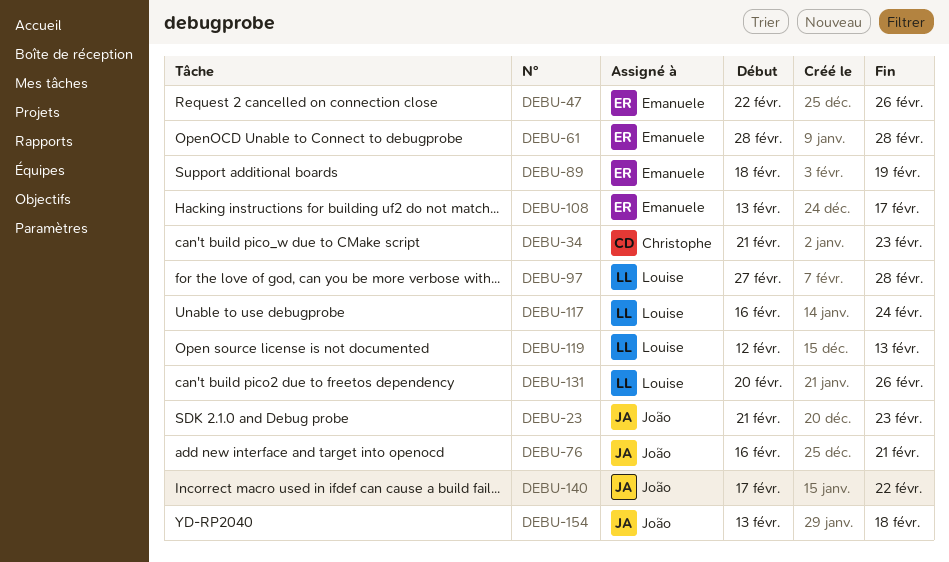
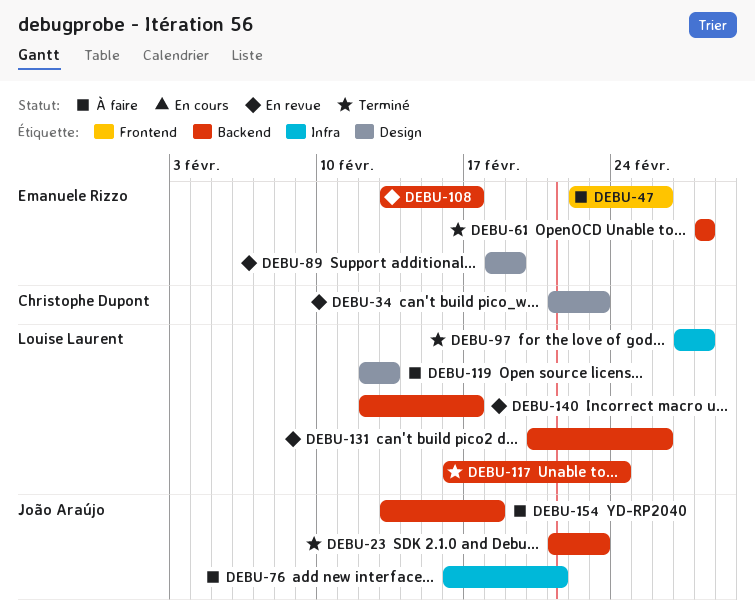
DEBU-140, owner: João Araújo -> Louise Laurent
DEBU-140, start: Feb 17 -> Feb 12
DEBU-140, due: Feb 22 -> Feb 17

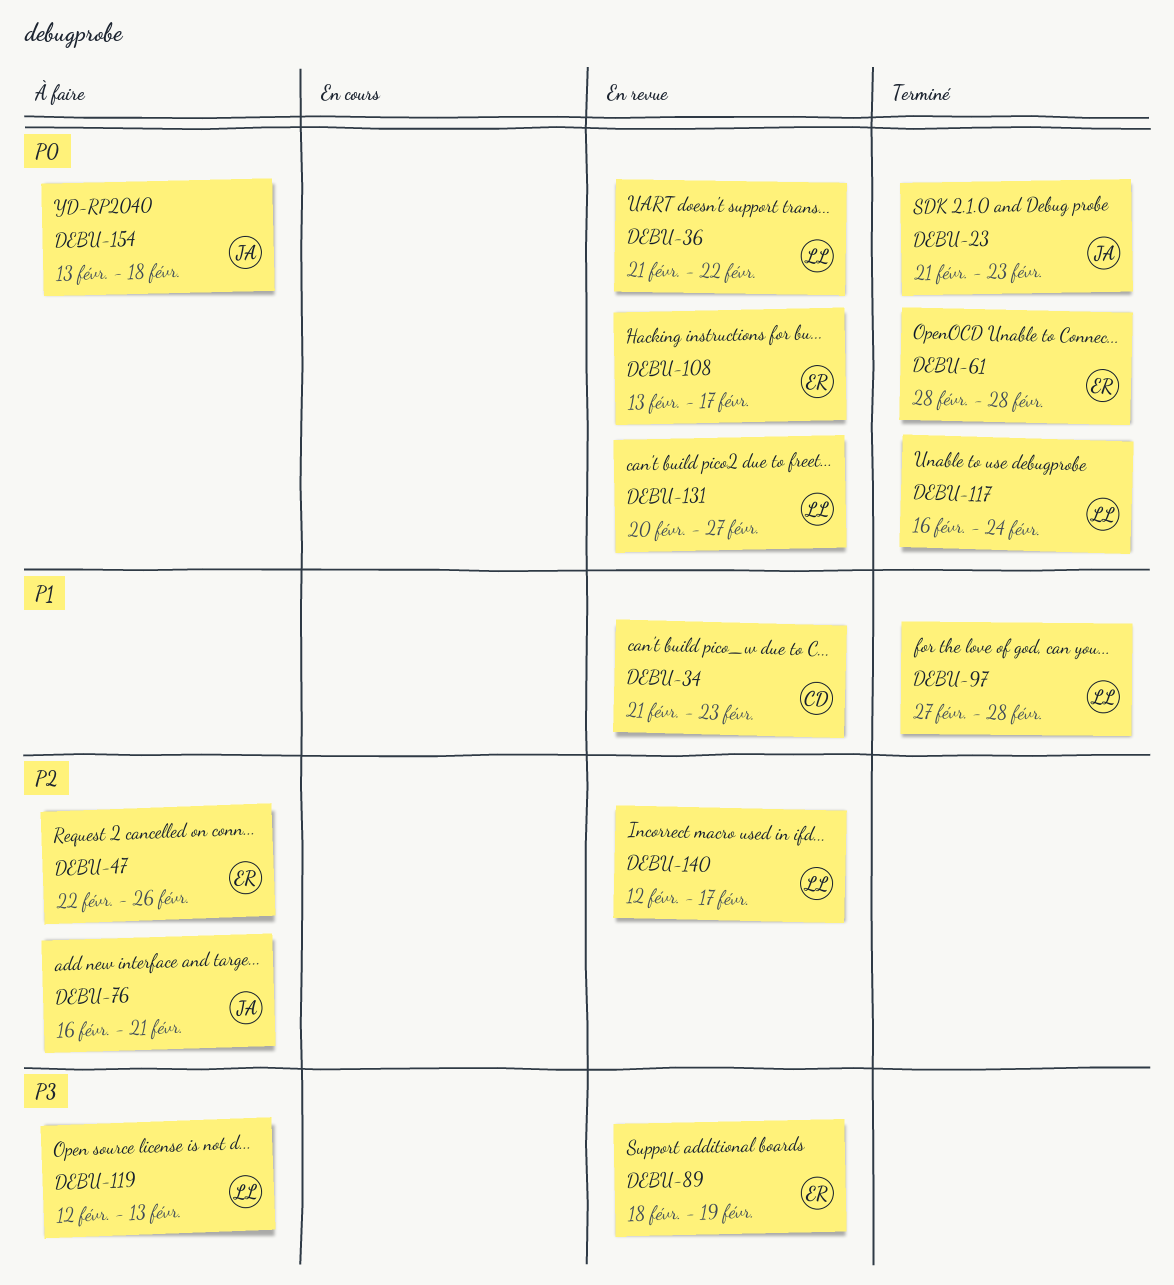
DEBU-36: none -> present
DEBU-131, due: Feb 26 -> Feb 27

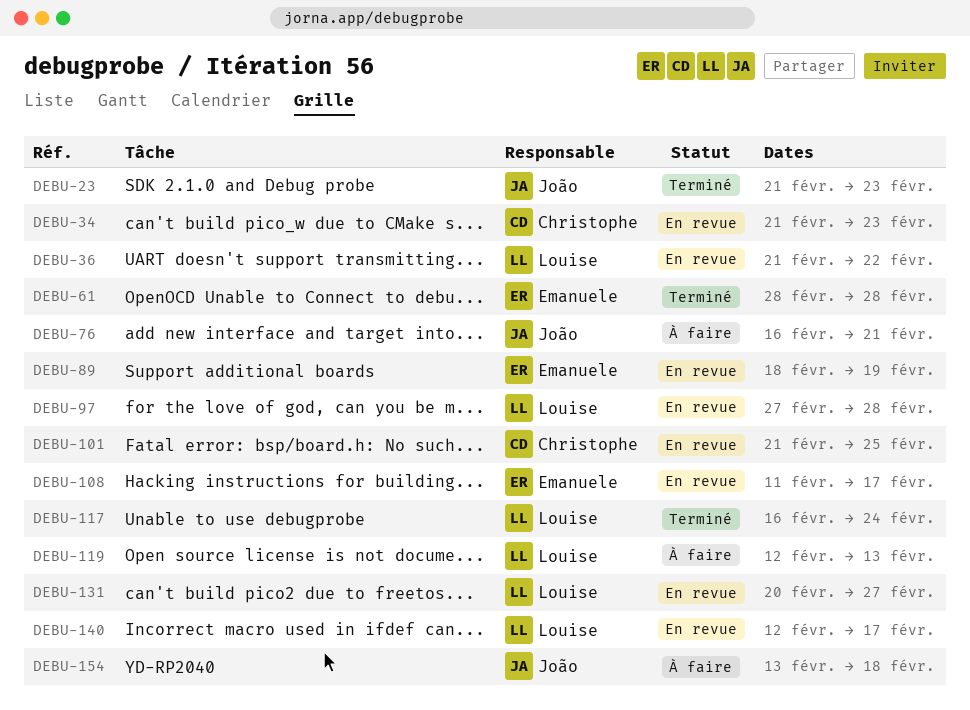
DEBU-47: present -> none
DEBU-97, status: Terminé -> En revue
DEBU-101: none -> present
DEBU-108, start: Feb 13 -> Feb 11

